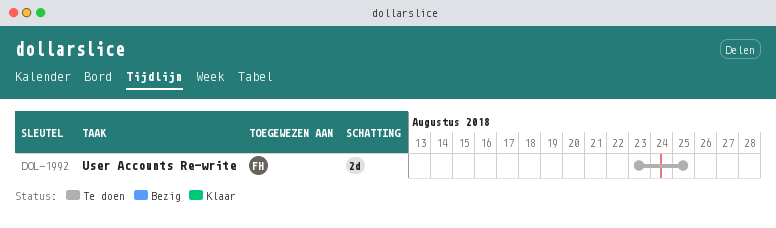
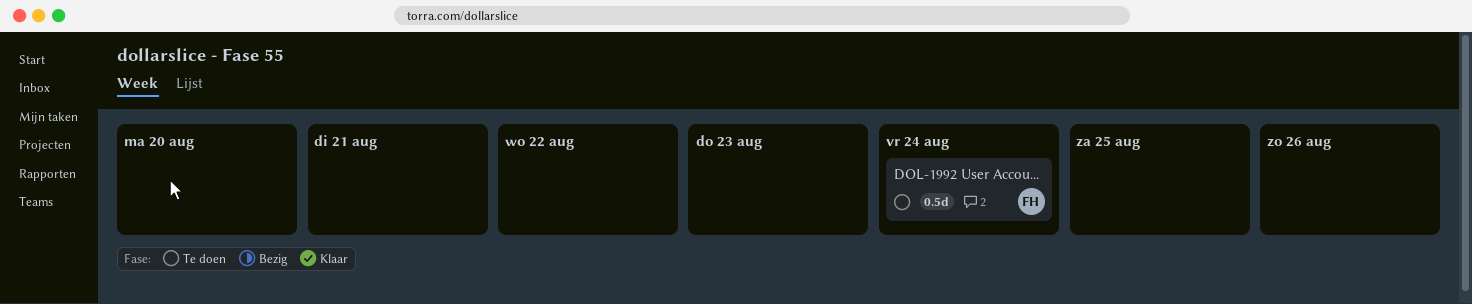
DOL-1992, estimate: 2d -> 0.5d
DOL-1992, due: Aug 25 -> Aug 24

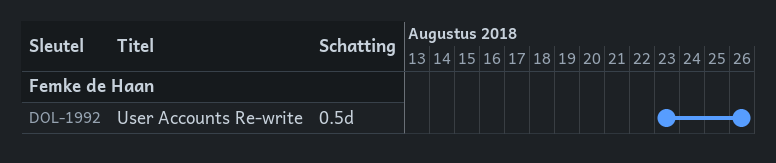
DOL-1992, due: Aug 24 -> Aug 26

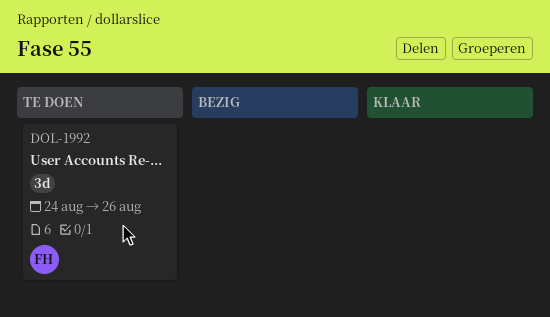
DOL-1992, estimate: 0.5d -> 3d
DOL-1992, start: Aug 23 -> Aug 24

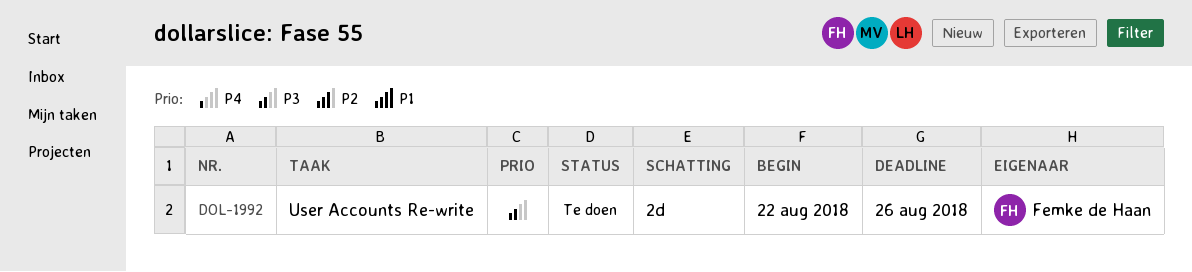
DOL-1992, estimate: 3d -> 2d
DOL-1992, start: Aug 24 -> Aug 22

